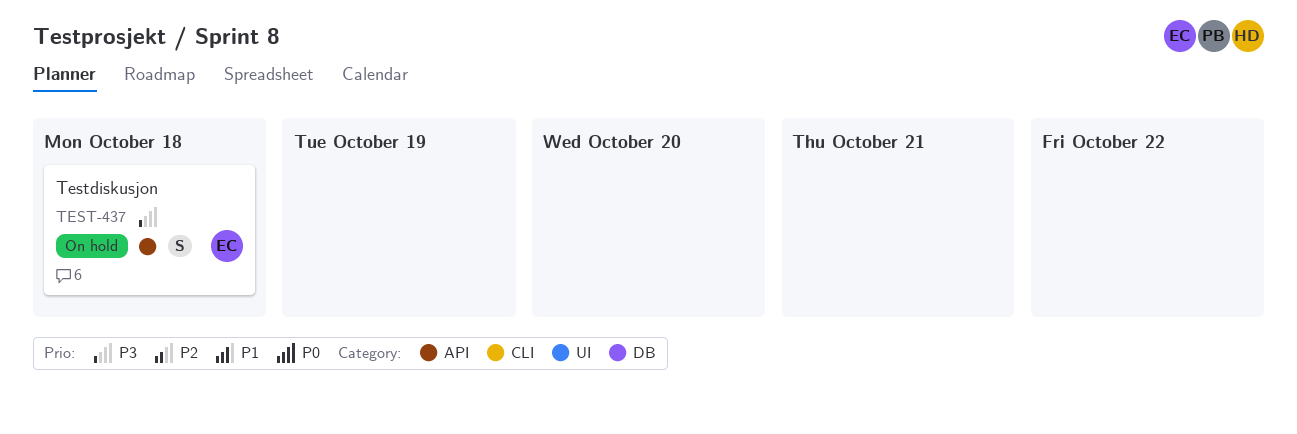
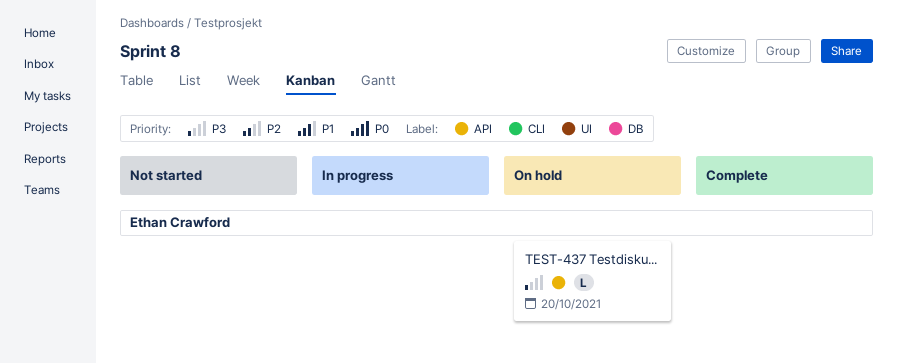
TEST-437, estimate: S -> L
TEST-437, due: Oct 18 -> Oct 20

